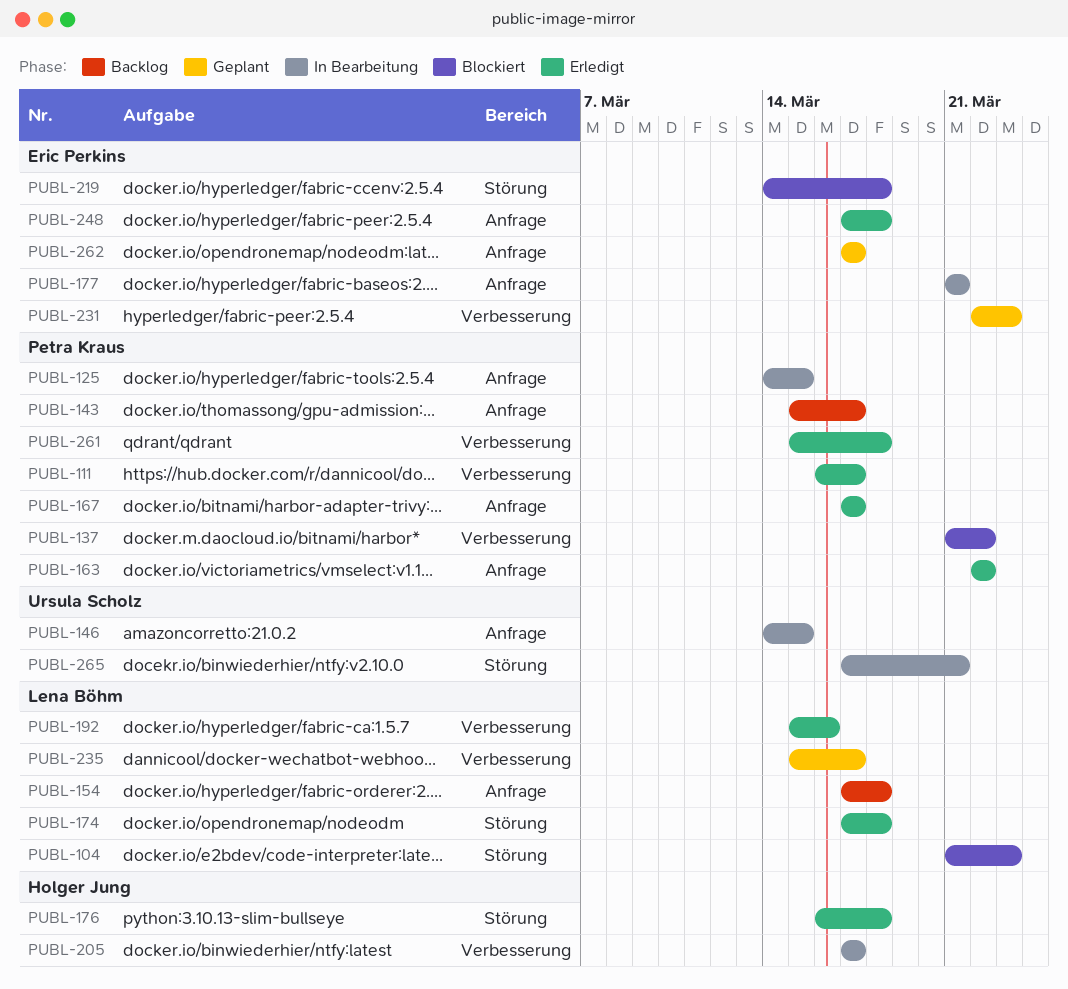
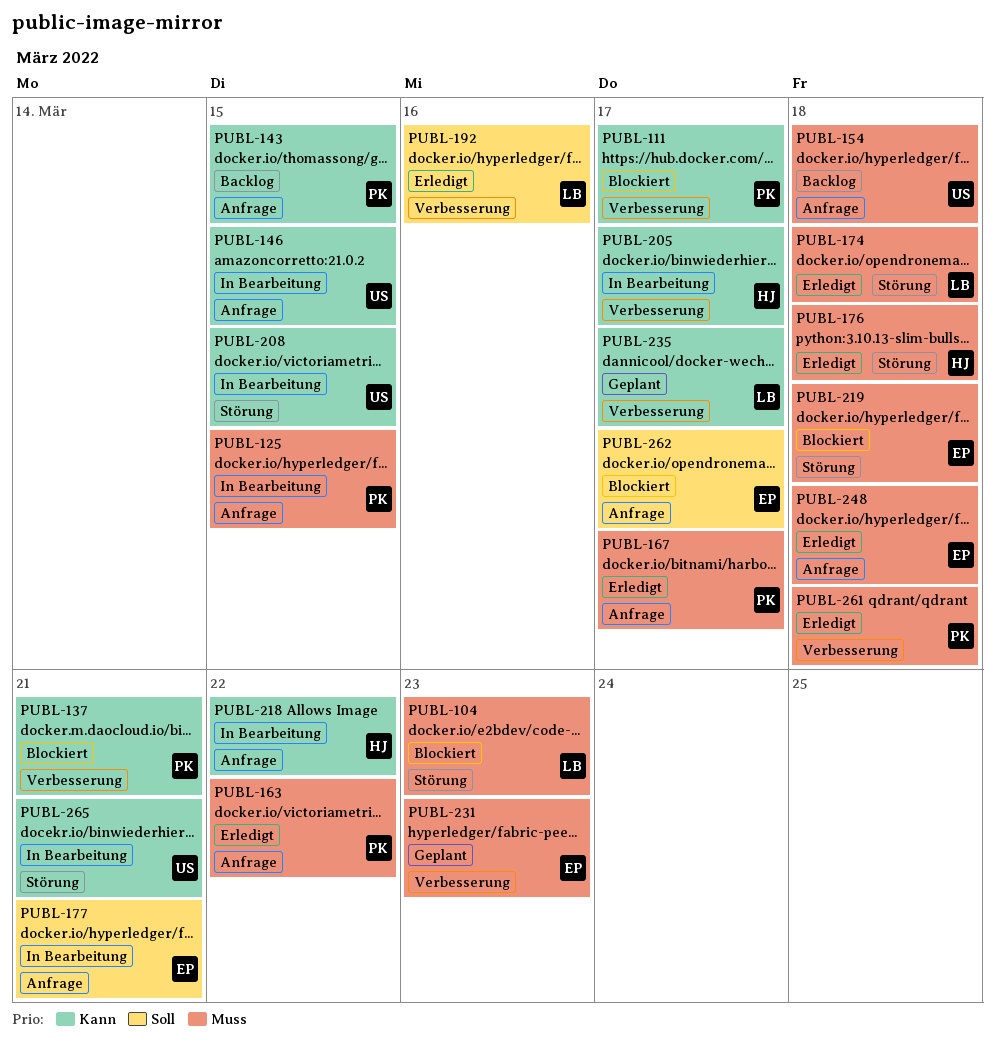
PUBL-111, status: Erledigt -> Blockiert
PUBL-137, due: Mar 22 -> Mar 21
PUBL-143, due: Mar 17 -> Mar 15
PUBL-154, owner: Lena Böhm -> Ursula Scholz
PUBL-208: none -> present
PUBL-218: none -> present
PUBL-262, status: Geplant -> Blockiert

